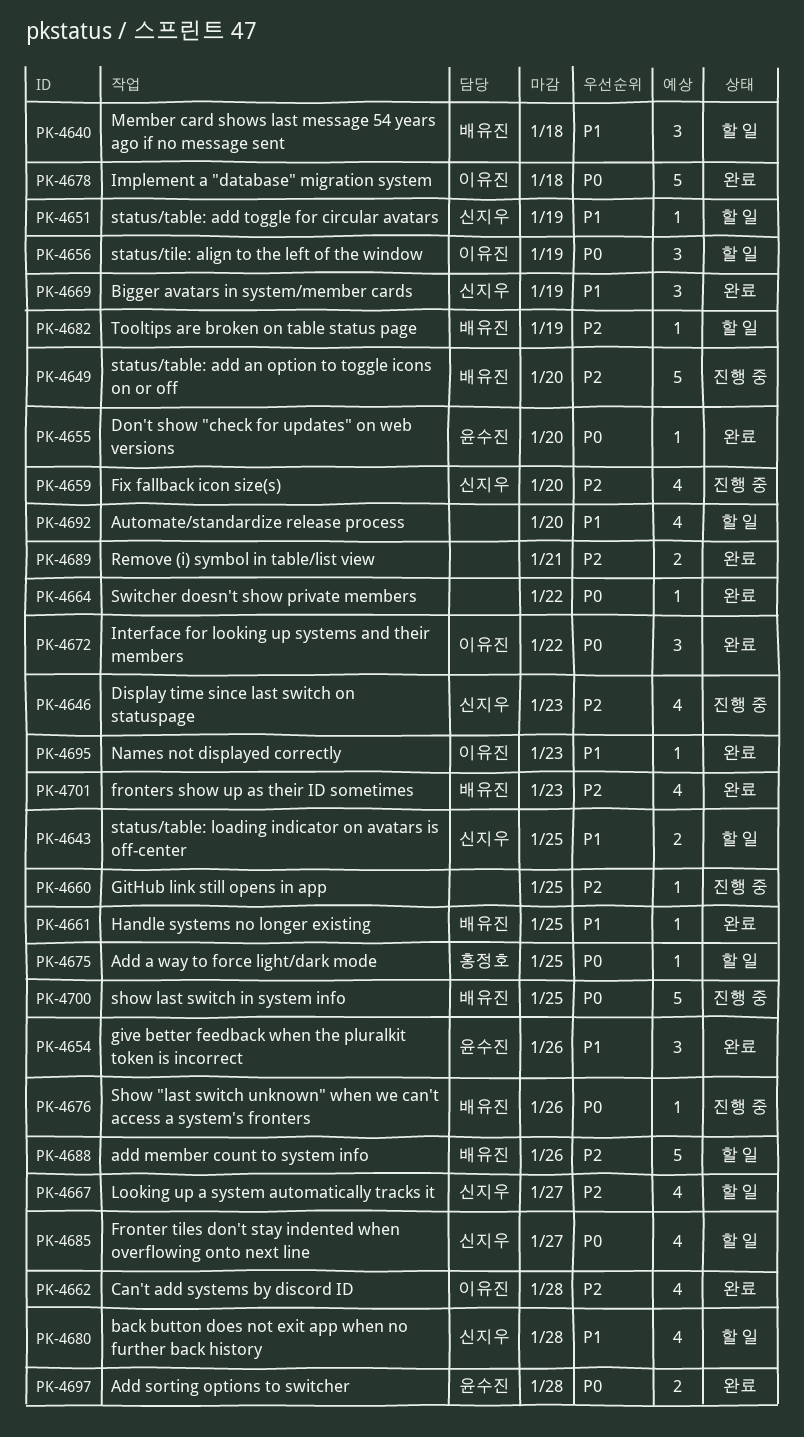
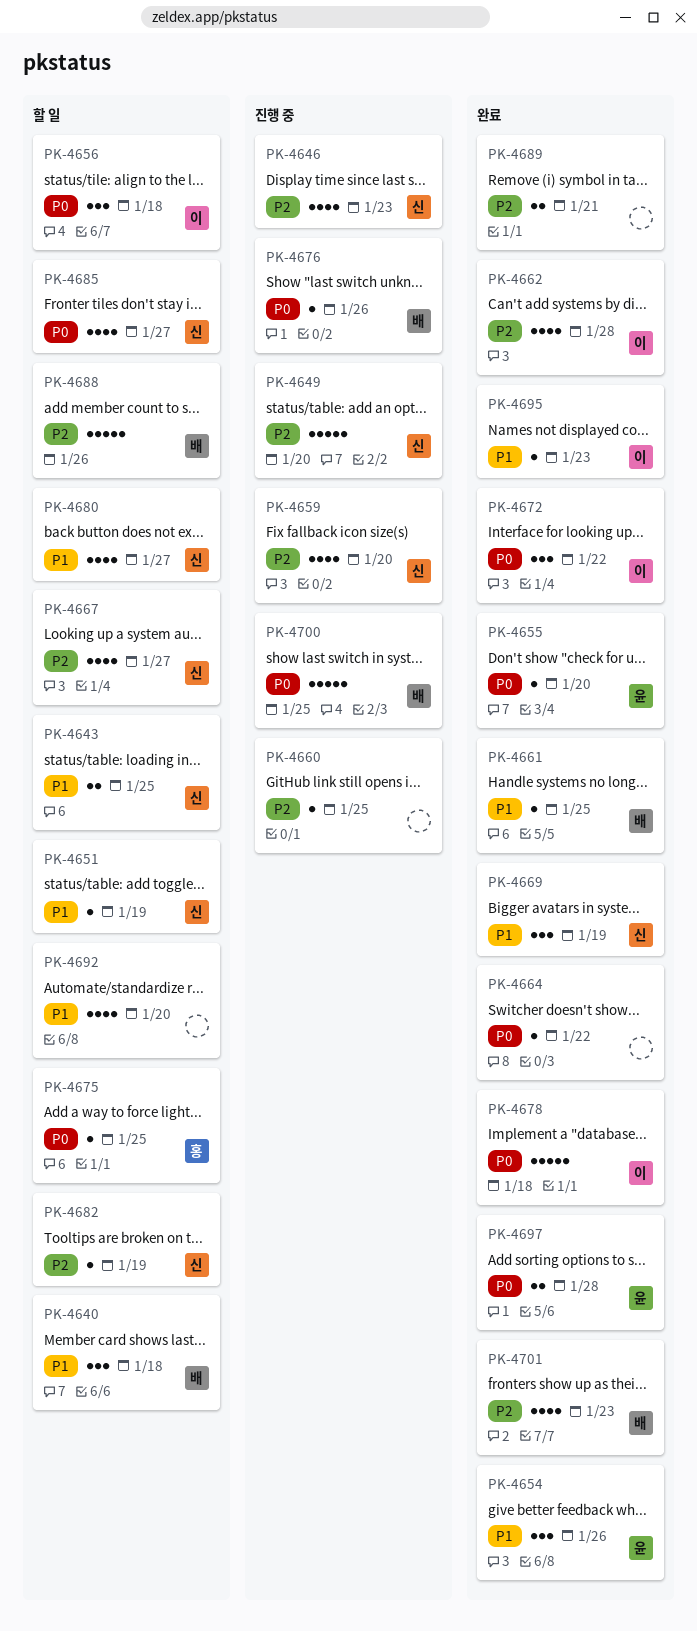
PK-4649, owner: 배유진 -> 신지우
PK-4656, due: Jan 19 -> Jan 18
PK-4680, due: Jan 28 -> Jan 27
PK-4682, owner: 배유진 -> 신지우

